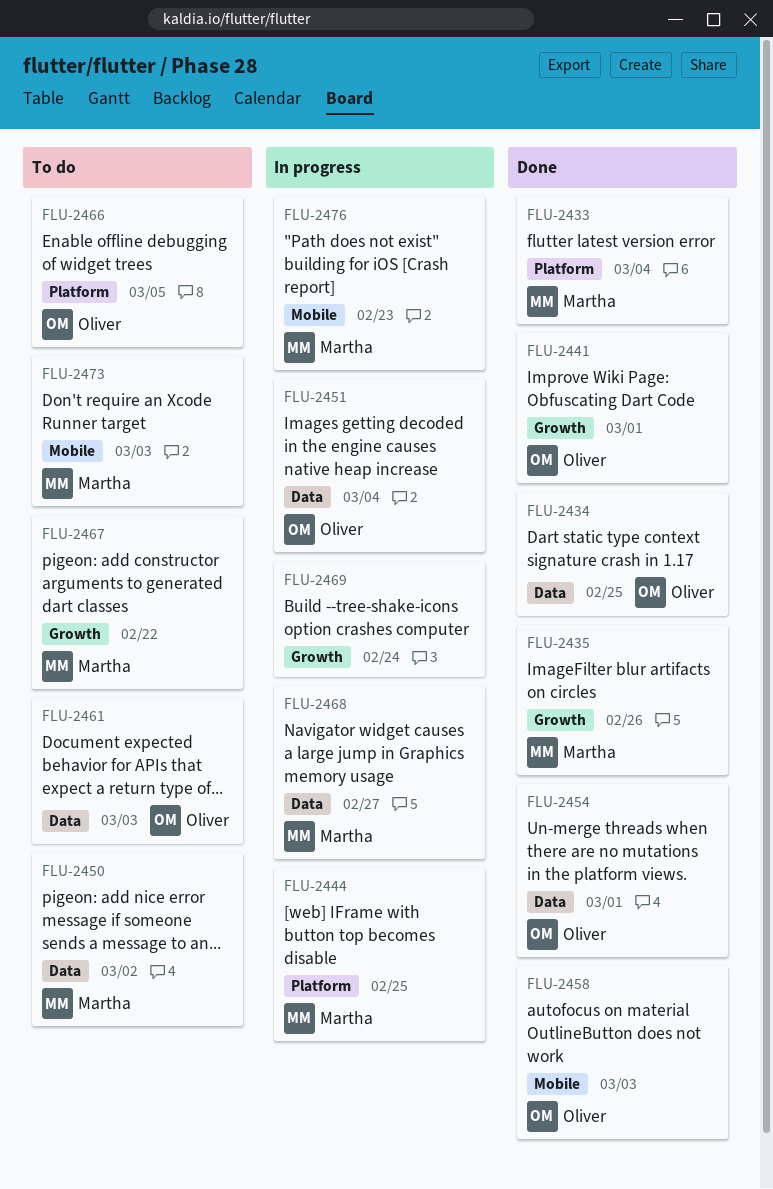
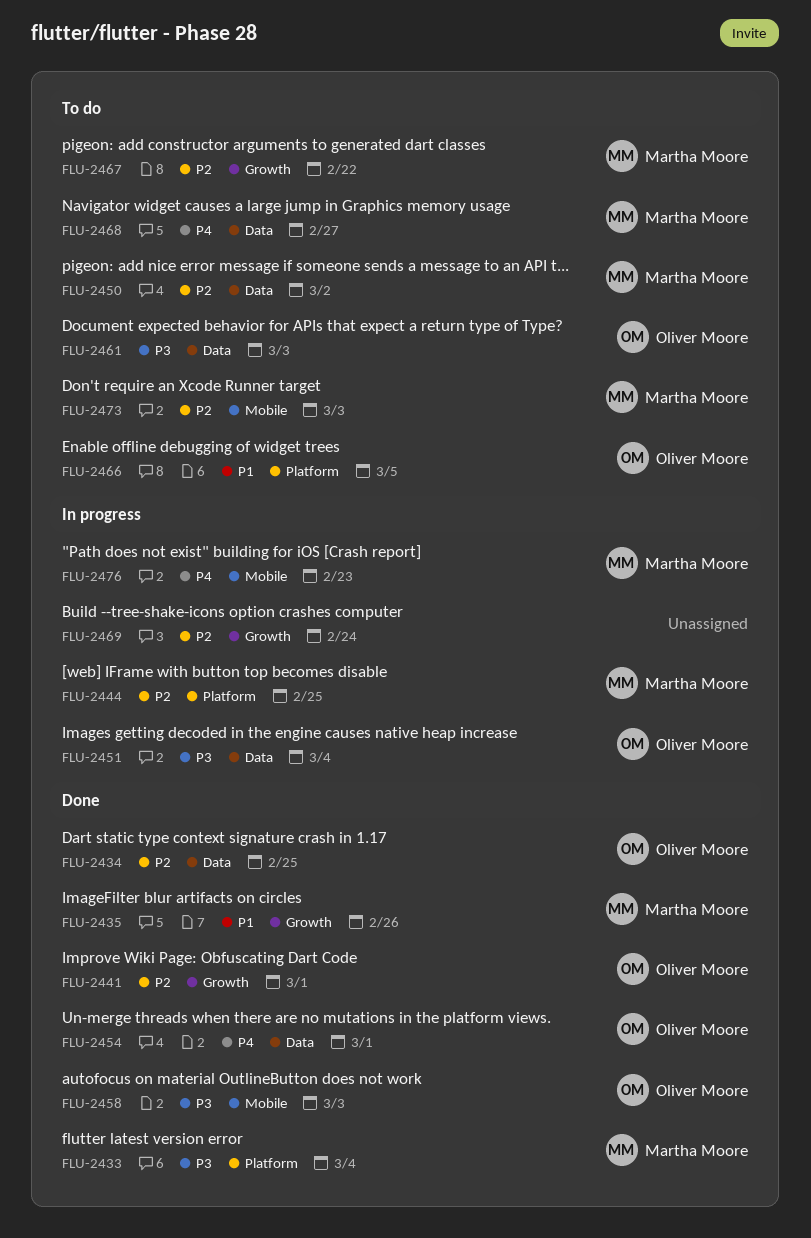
FLU-2468, status: In progress -> To do

